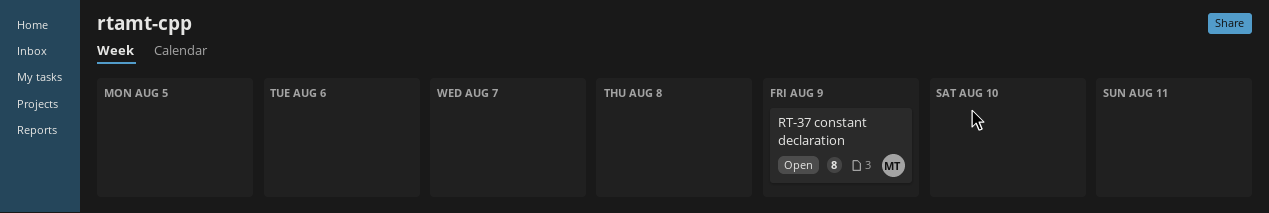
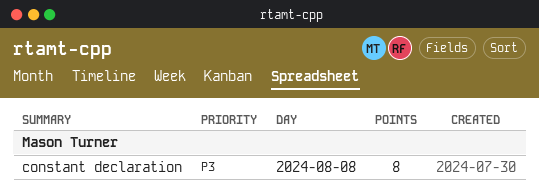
constant declaration, day: Aug 9 -> Aug 8

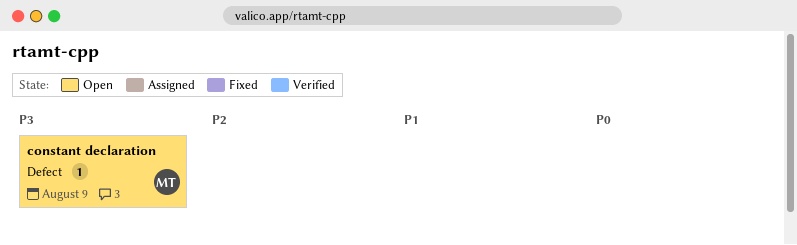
constant declaration, estimate: 8 -> 1
constant declaration, day: Aug 8 -> Aug 9

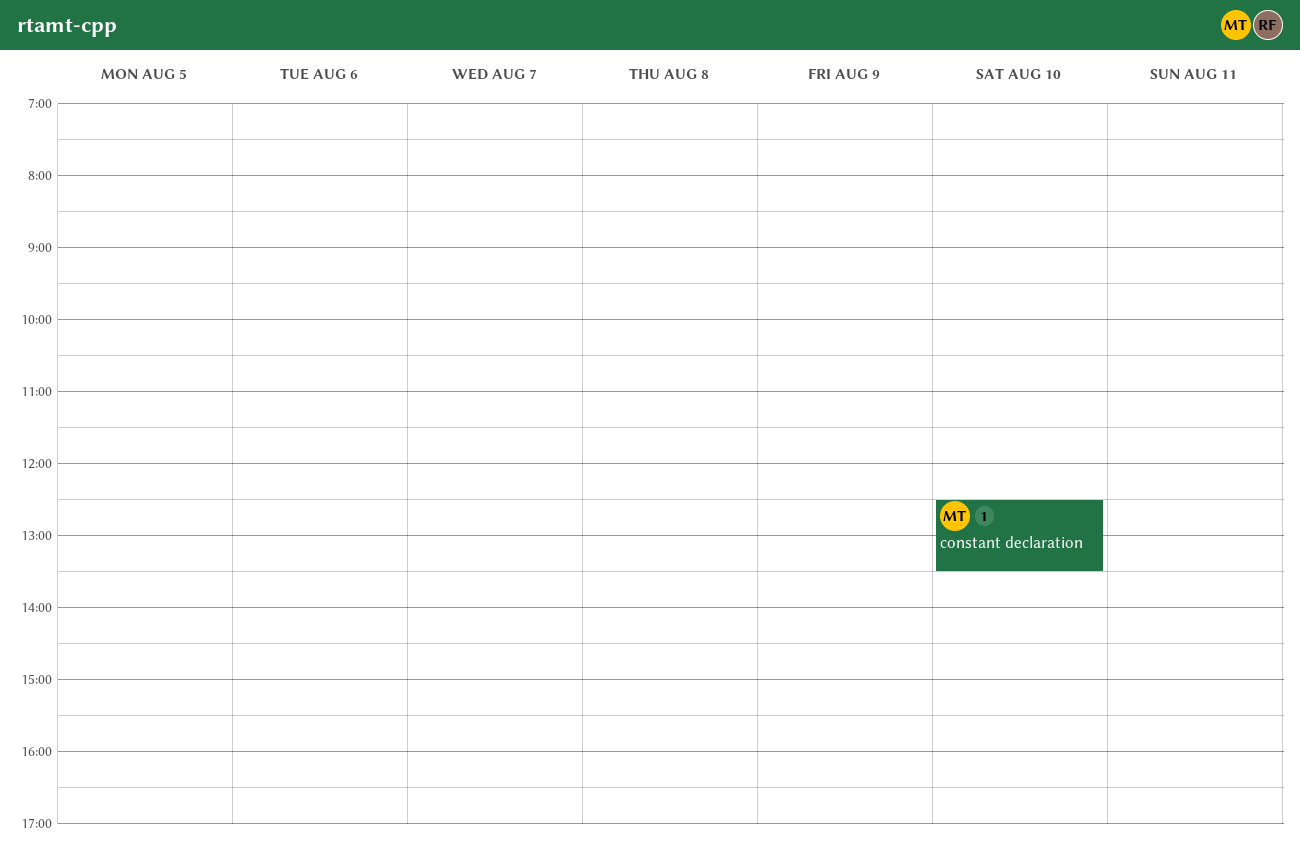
constant declaration, day: Aug 9 -> Aug 10

